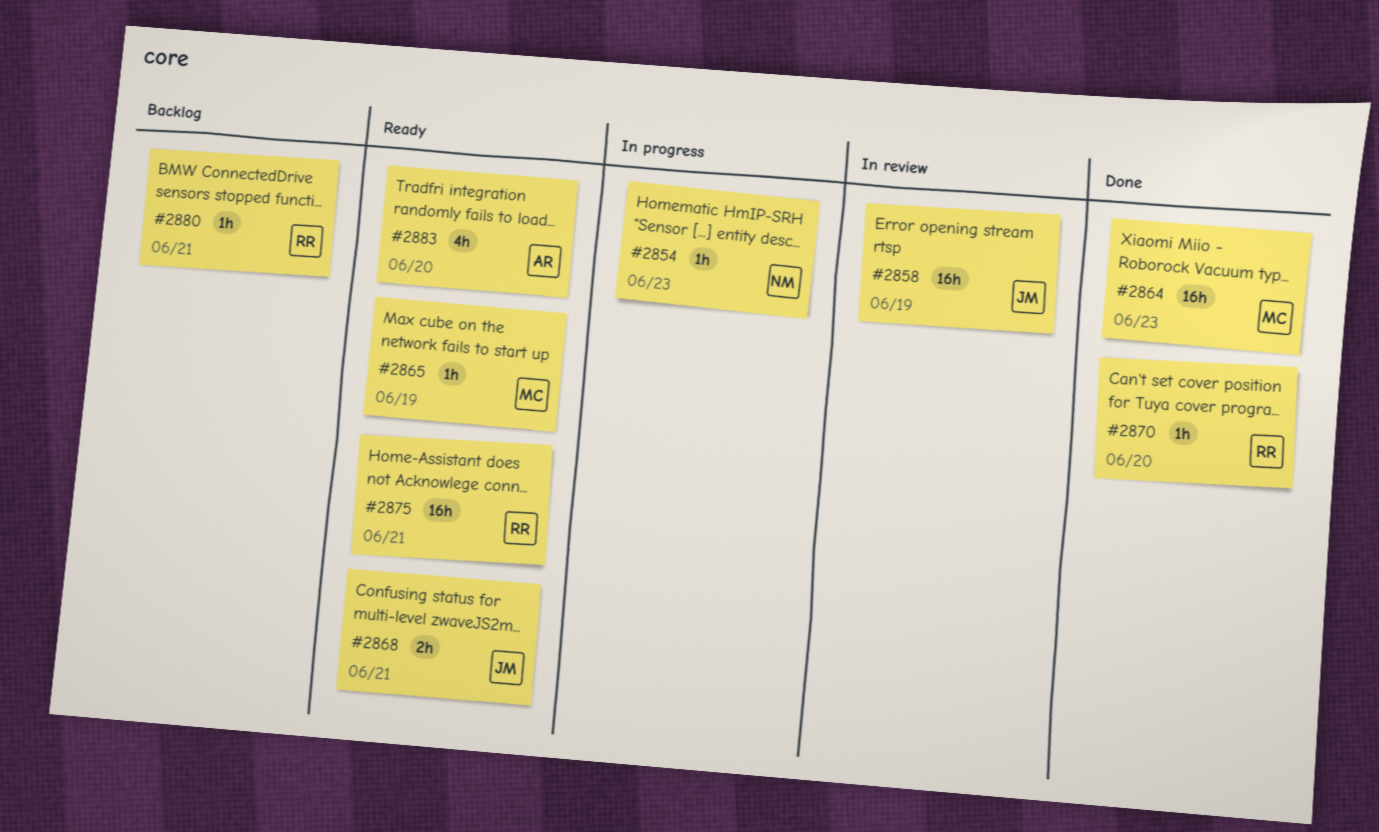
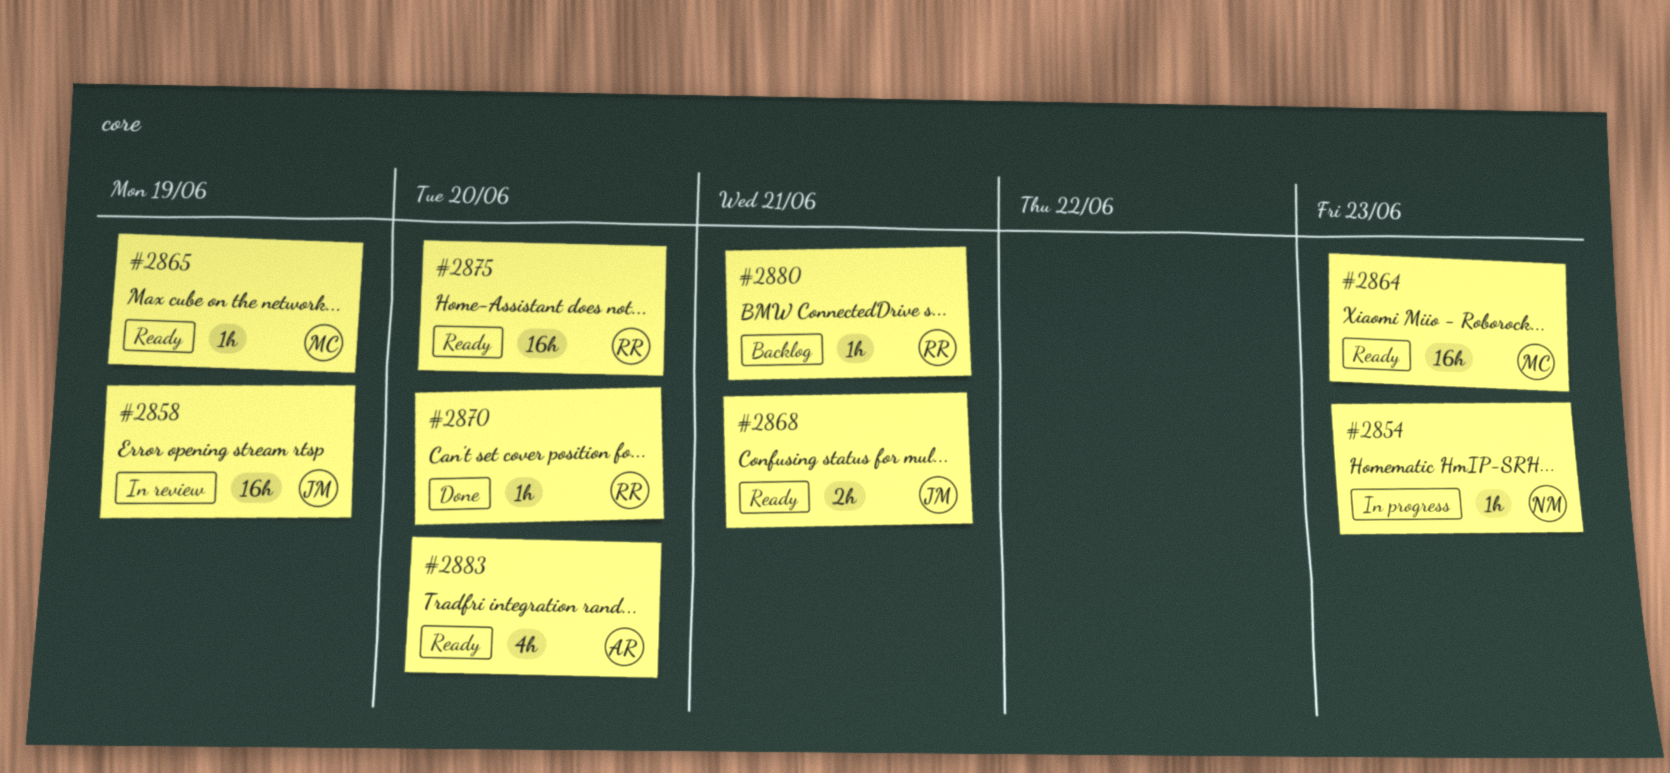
#2864, status: Done -> Ready
#2875, due: Jun 21 -> Jun 20

